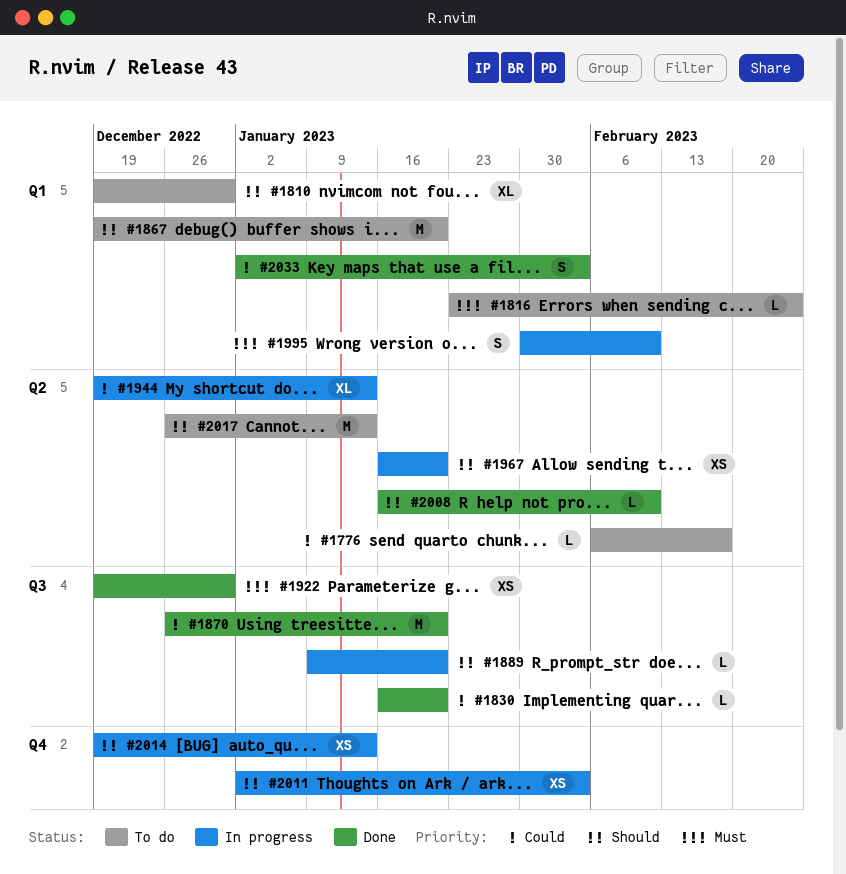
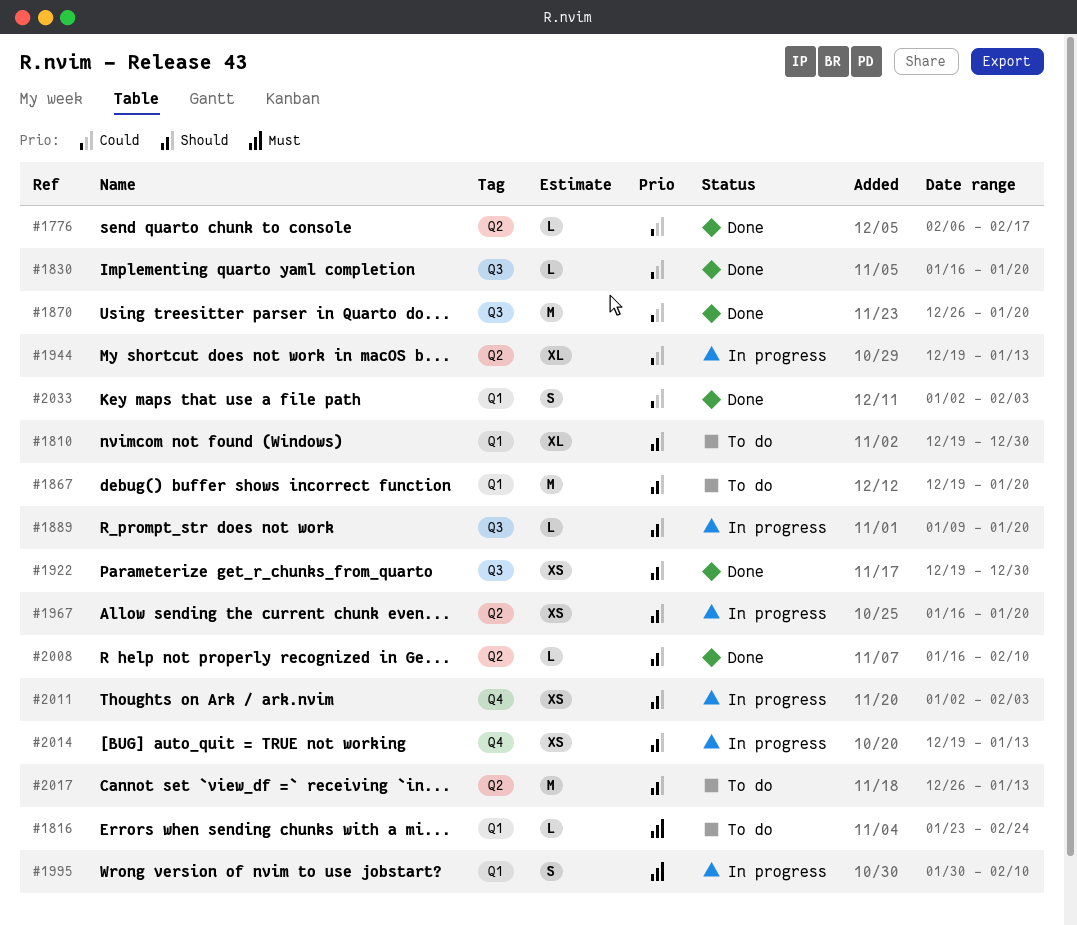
#1776, status: To do -> Done
#1922, priority: Must -> Should

